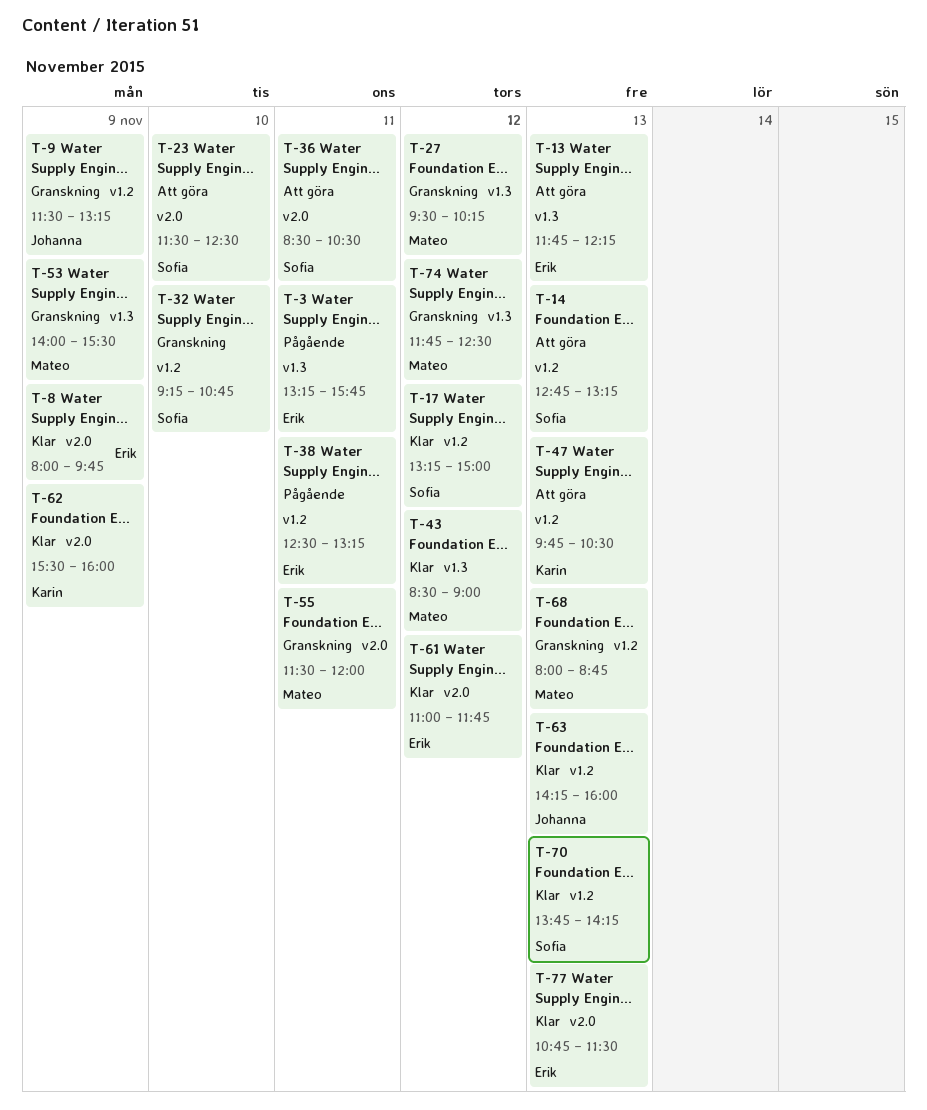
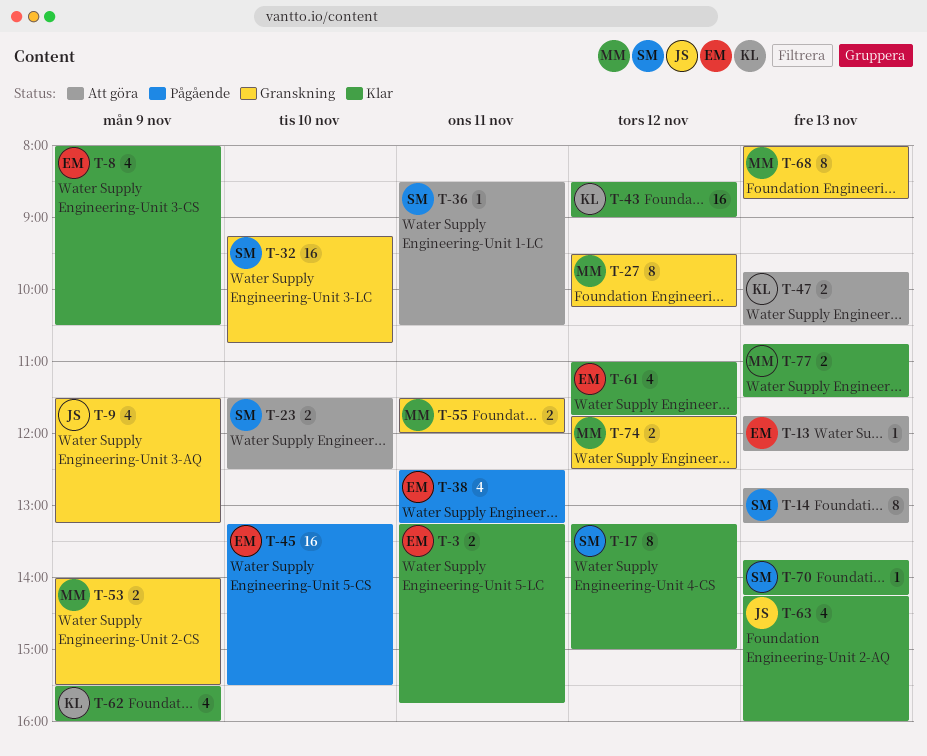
T-3, status: Pågående -> Klar
T-8, ends: 09:45 -> 10:30
T-43, owner: Mateo -> Karin
T-45: none -> present
T-77, owner: Erik -> Mateo

